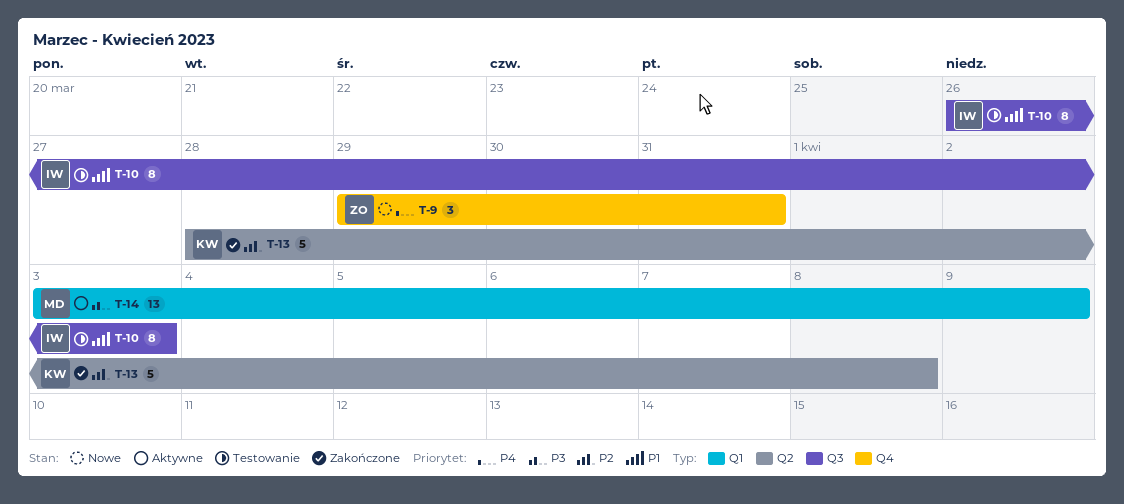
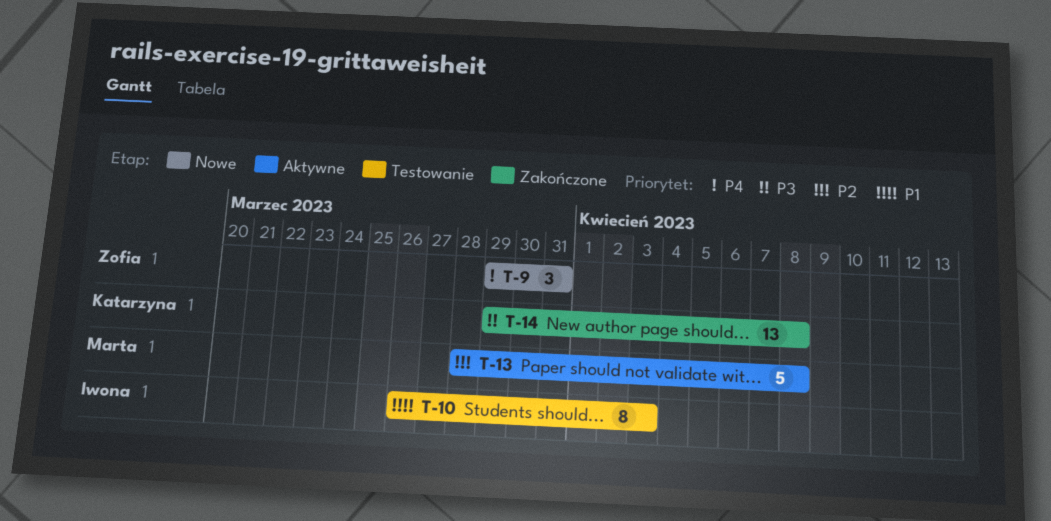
T-13, status: Zakończone -> Aktywne
T-13, owner: Katarzyna -> Marta
T-14, status: Aktywne -> Zakończone
T-14, owner: Marta -> Katarzyna
T-14, start: Apr 3 -> Mar 29
T-14, due: Apr 9 -> Apr 8

